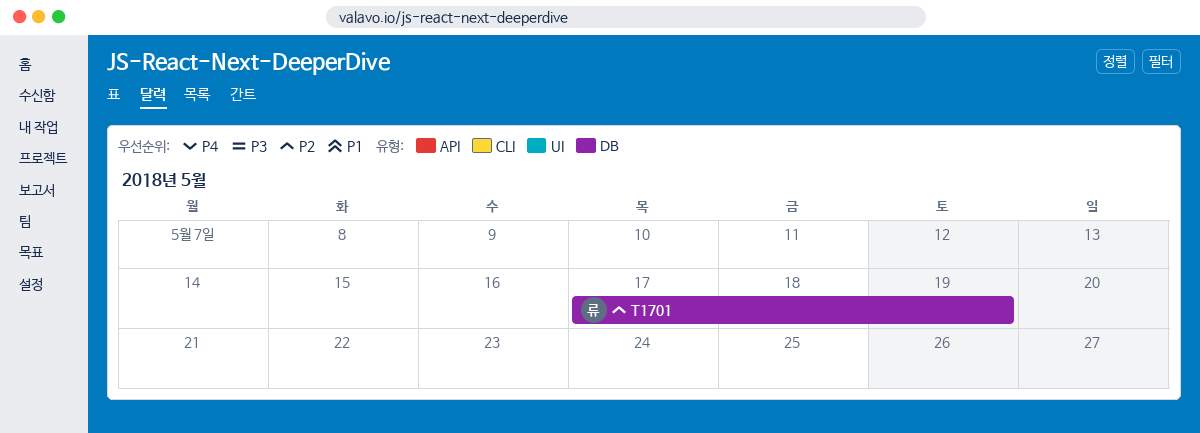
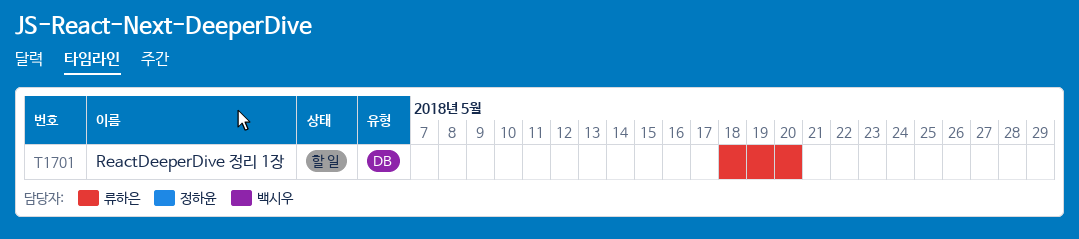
T1701, start: May 17 -> May 18
T1701, due: May 19 -> May 20

